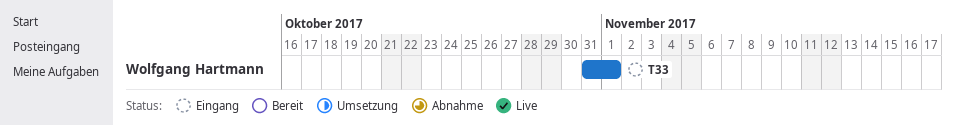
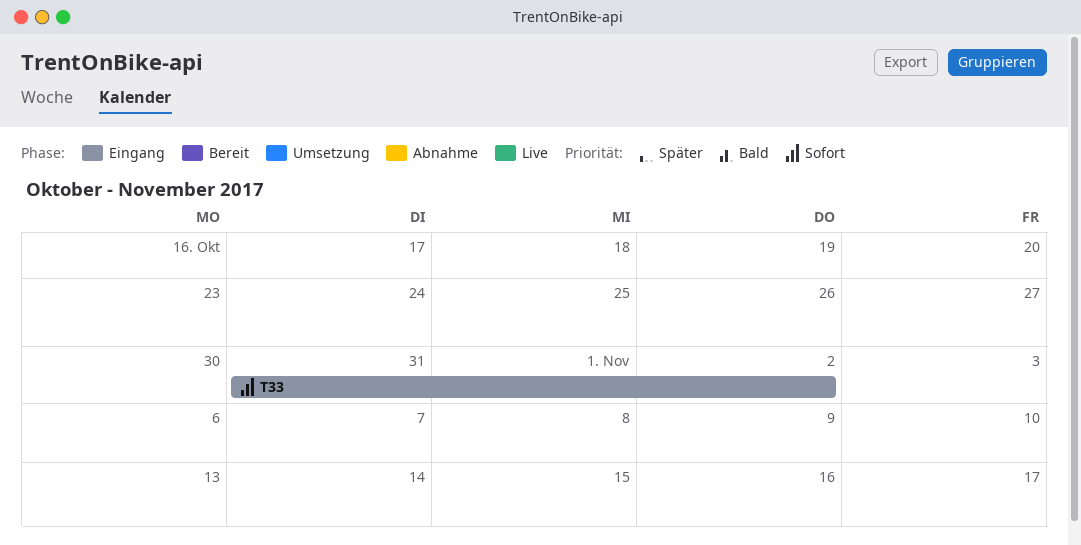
T33, due: Nov 1 -> Nov 2

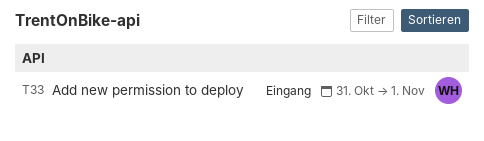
T33, due: Nov 2 -> Nov 1

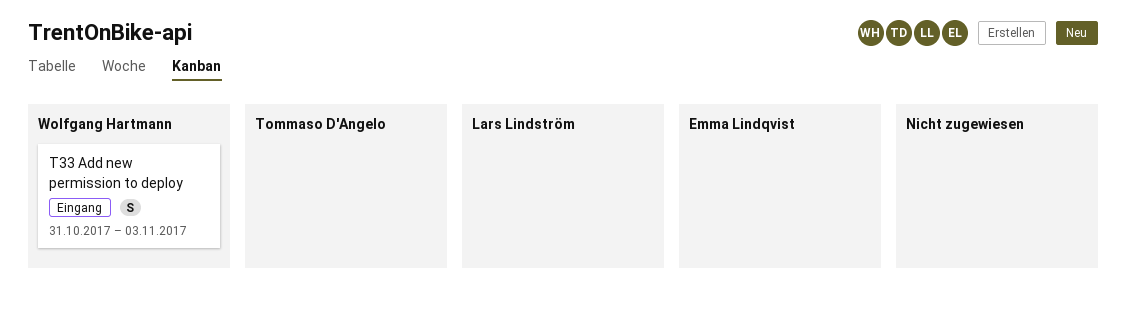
T33, due: Nov 1 -> Nov 3

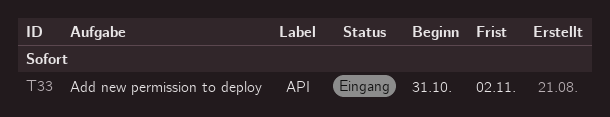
T33, due: Nov 3 -> Nov 2

